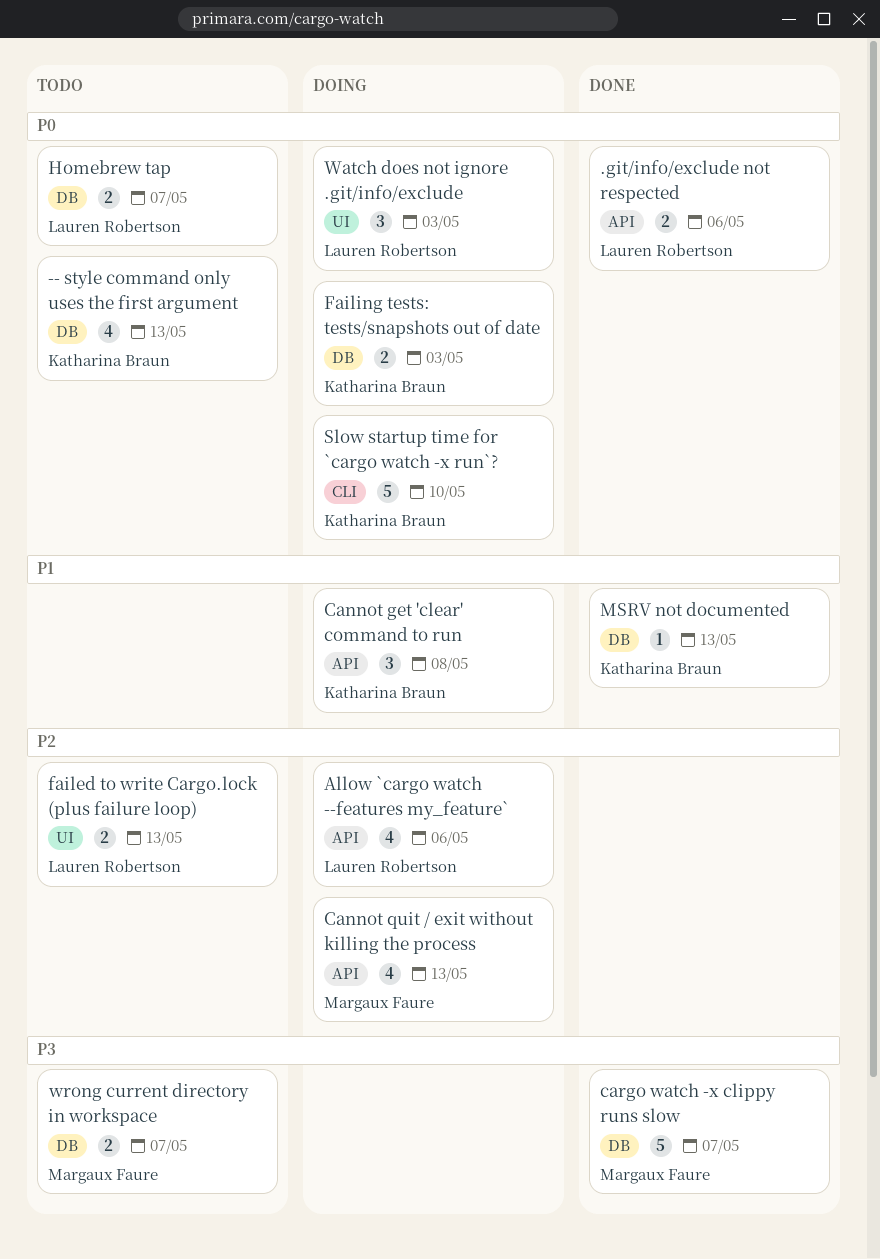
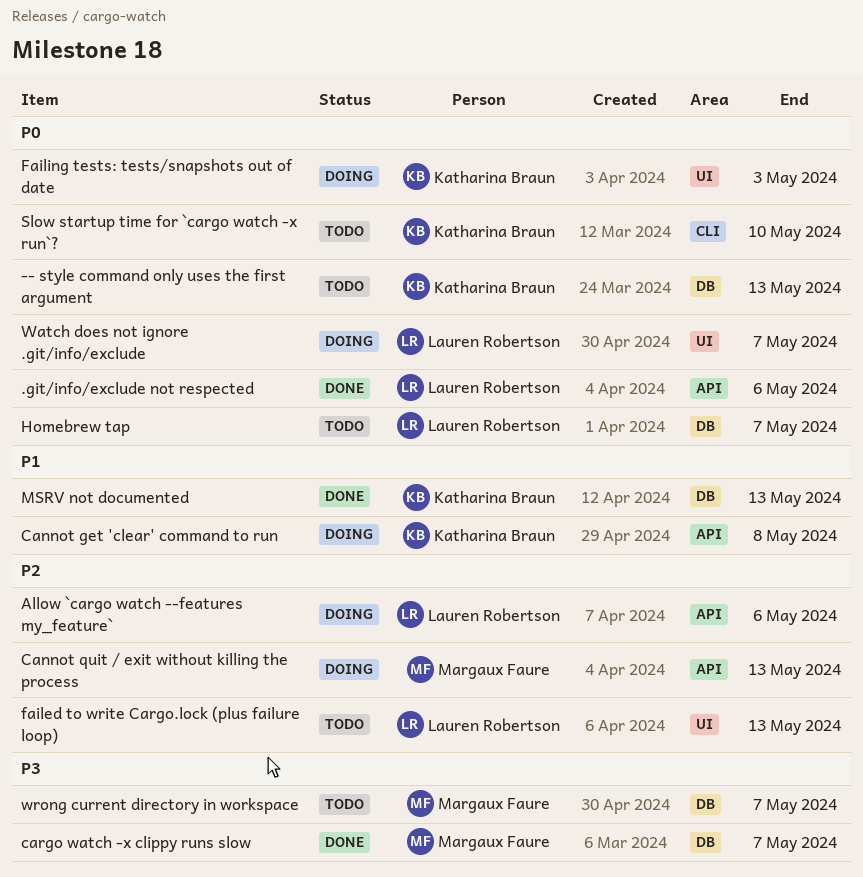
Failing tests: tests/snapshots out of date, label: DB -> UI
Slow startup time for `cargo watch -x run`?, status: Doing -> Todo
Watch does not ignore .git/info/exclude, due: May 3 -> May 7

